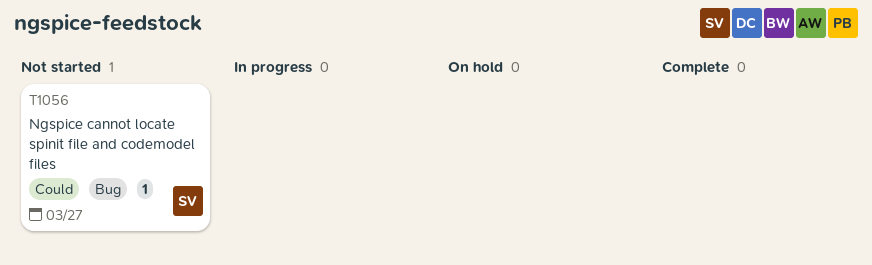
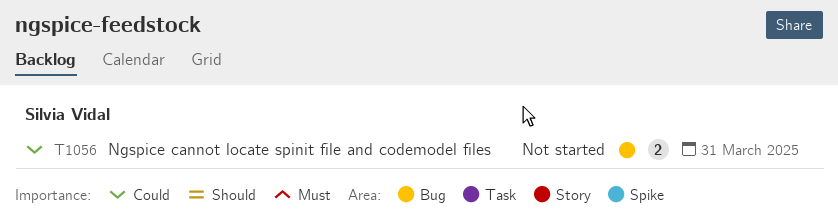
T1056, estimate: 1 -> 2
T1056, due: Mar 27 -> Mar 31

